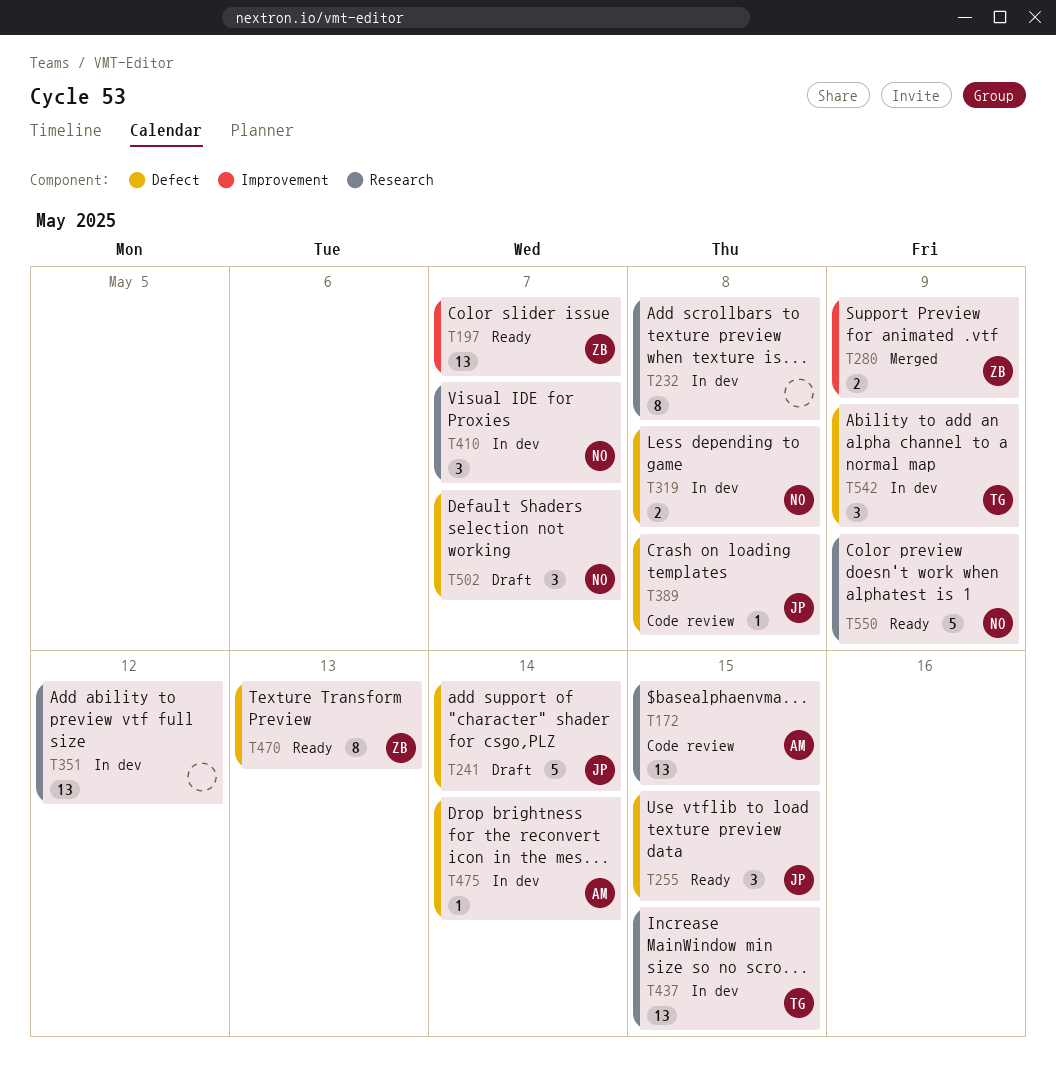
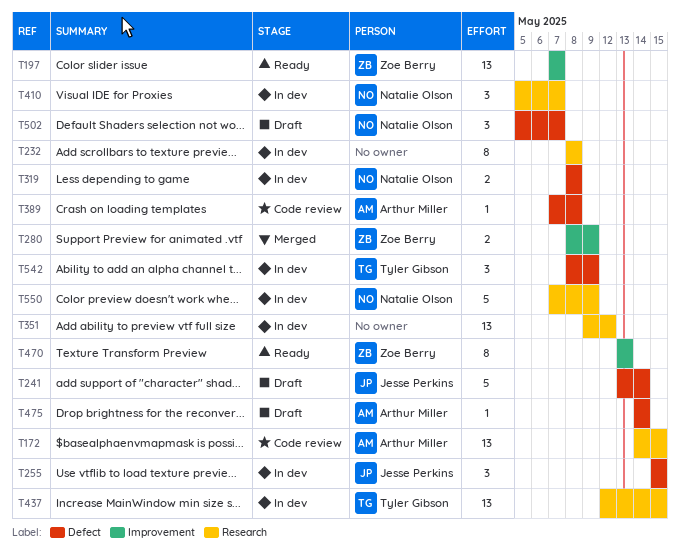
T255, status: Ready -> In dev
T389, owner: Jesse Perkins -> Arthur Miller
T470, label: Defect -> Improvement
T475, status: In dev -> Draft
T550, status: Ready -> In dev

